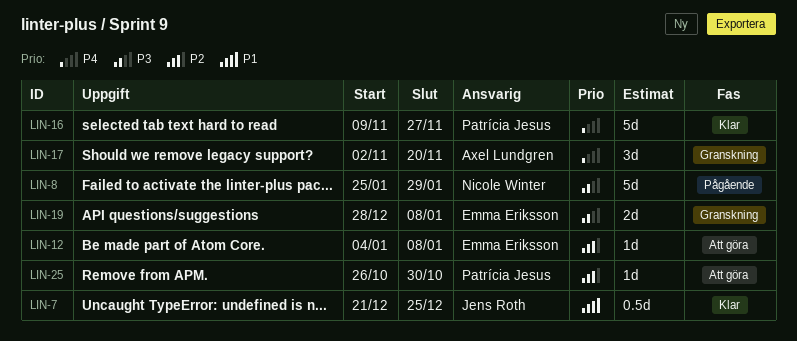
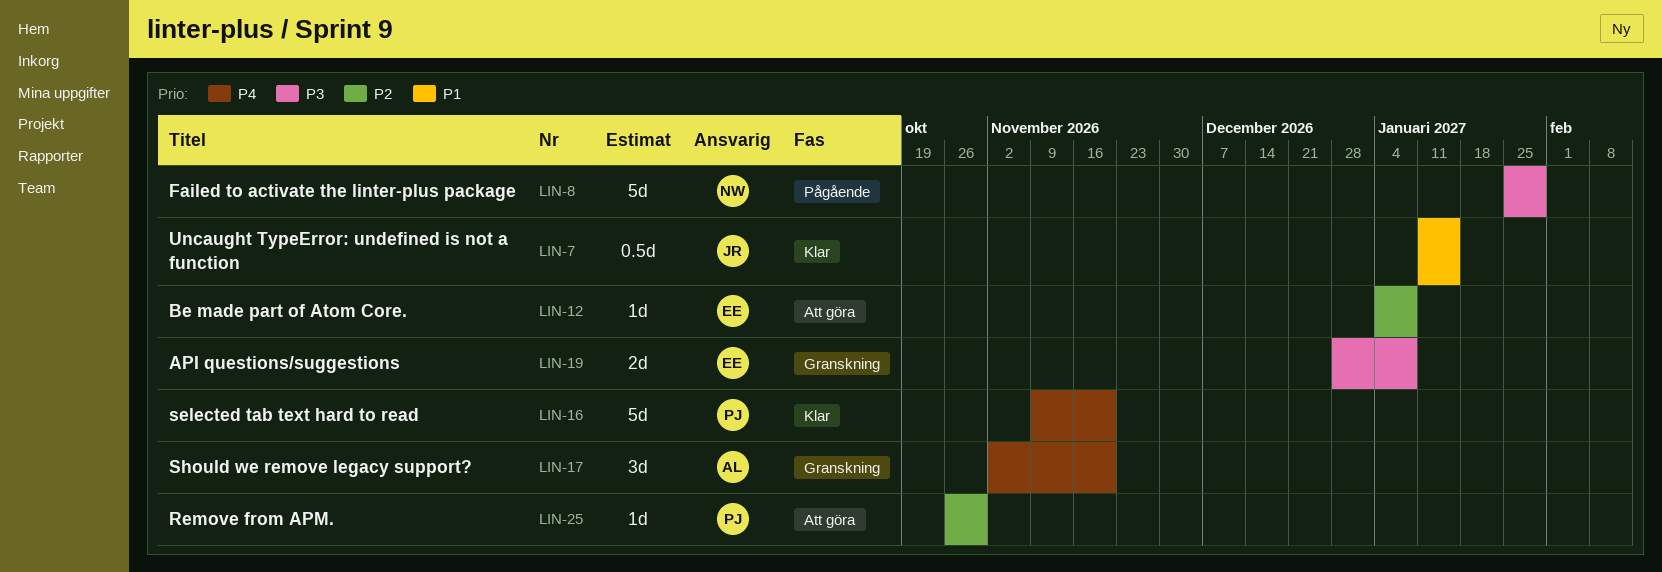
LIN-7, start: Dec 21 -> Jan 11
LIN-7, due: Dec 25 -> Jan 15
LIN-16, due: Nov 27 -> Nov 20

